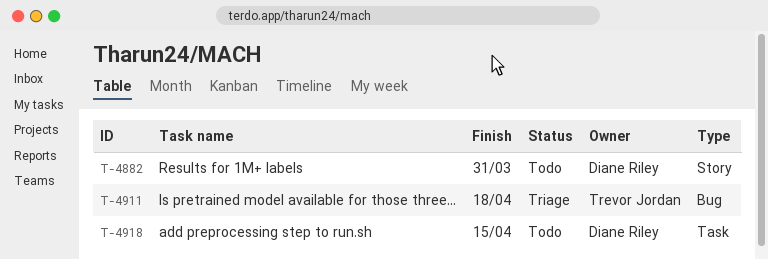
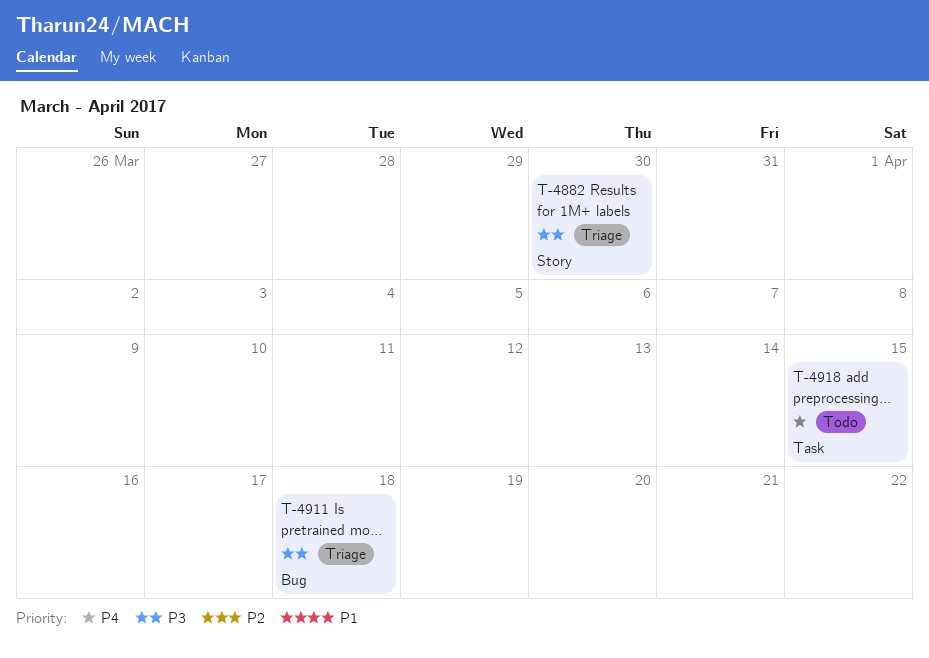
T-4882, status: Todo -> Triage
T-4882, due: Mar 31 -> Mar 30

